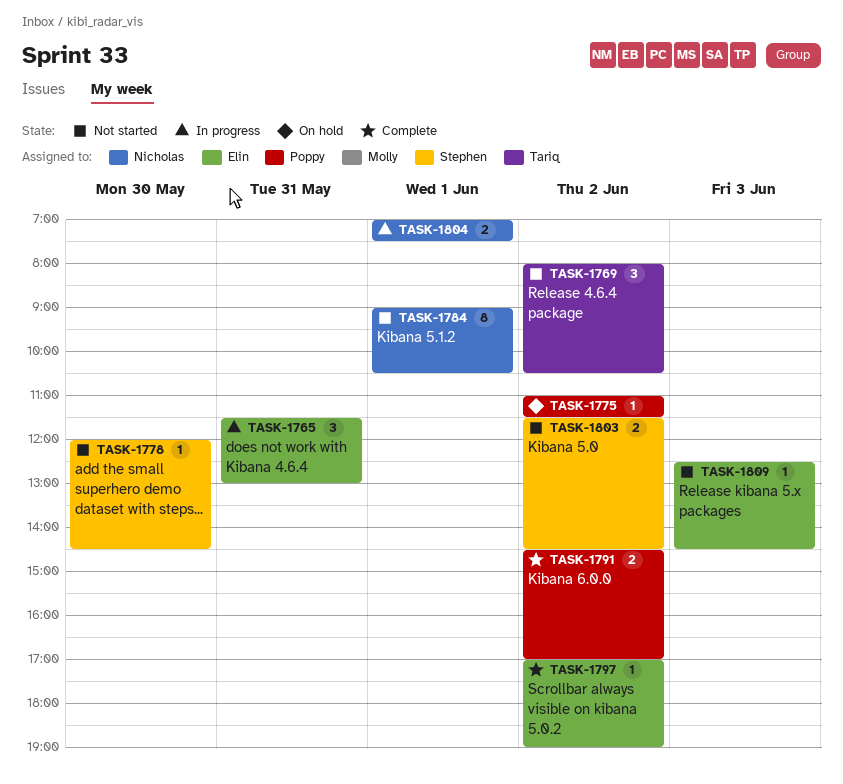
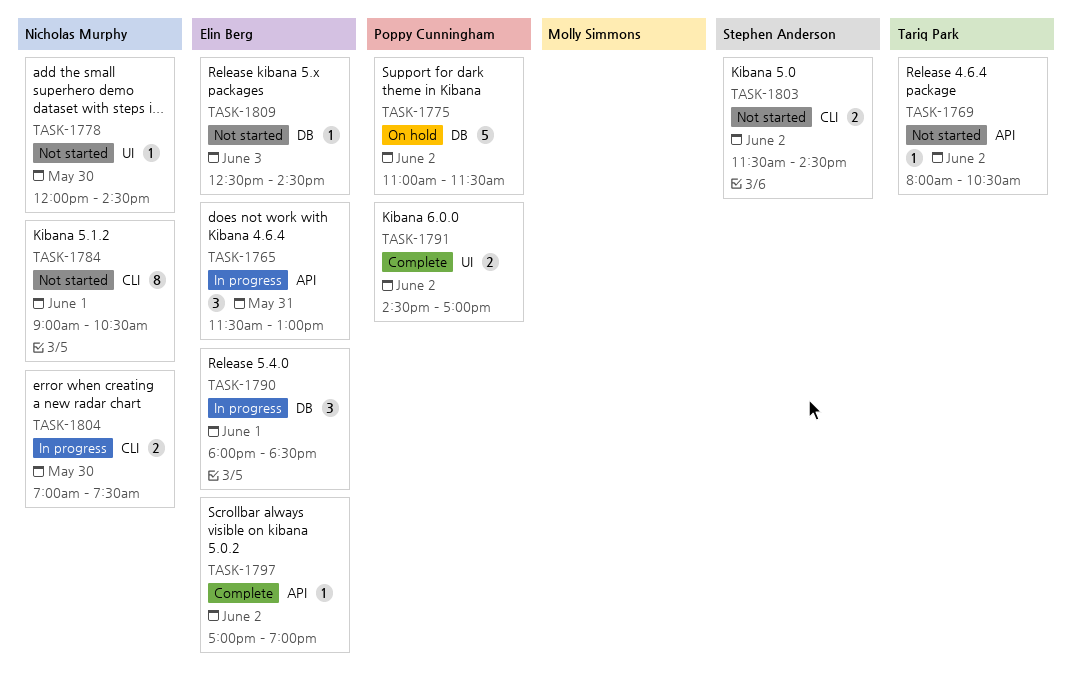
TASK-1769, estimate: 3 -> 1
TASK-1775, estimate: 1 -> 5
TASK-1778, owner: Stephen Anderson -> Nicholas Murphy
TASK-1790: none -> present
TASK-1804, day: Jun 1 -> May 30

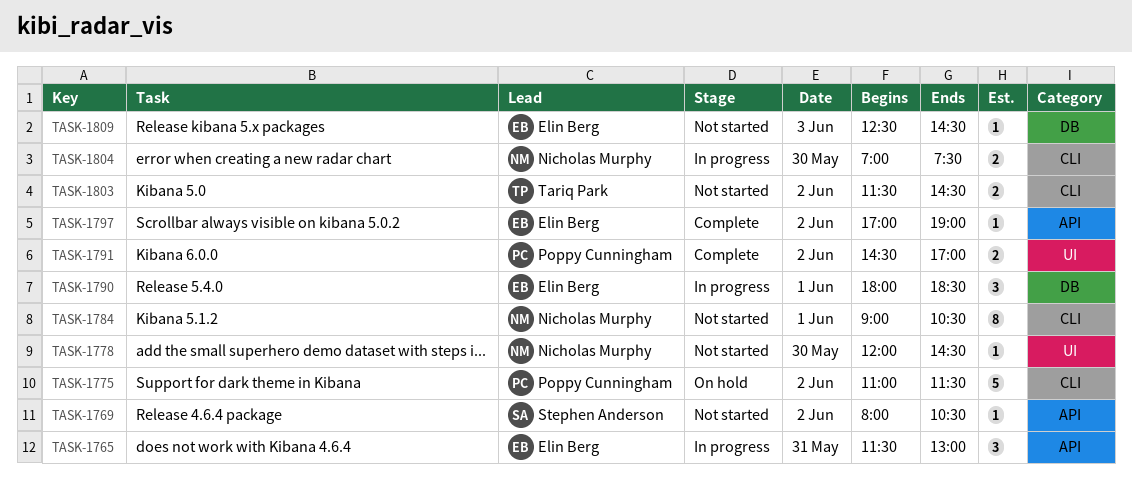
TASK-1769, owner: Tariq Park -> Stephen Anderson
TASK-1775, label: DB -> CLI
TASK-1803, owner: Stephen Anderson -> Tariq Park

